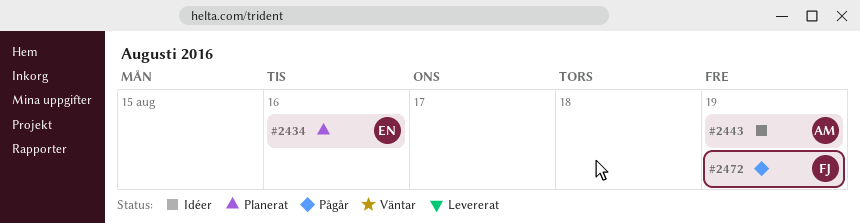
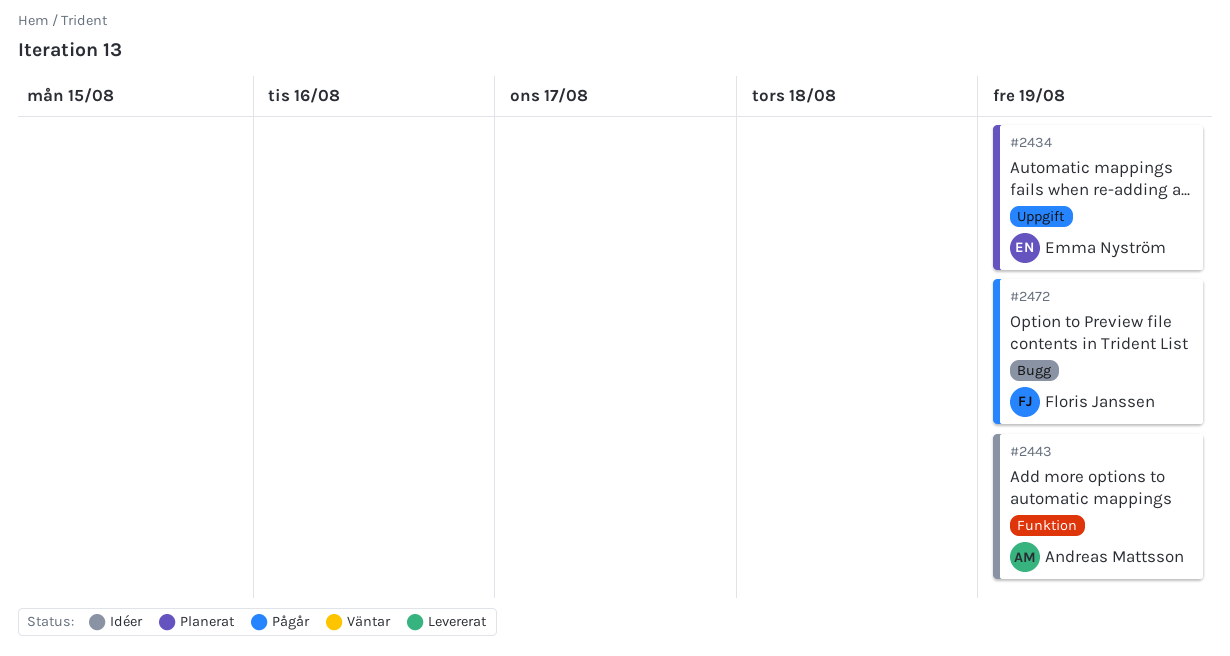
#2434, due: Aug 16 -> Aug 19

